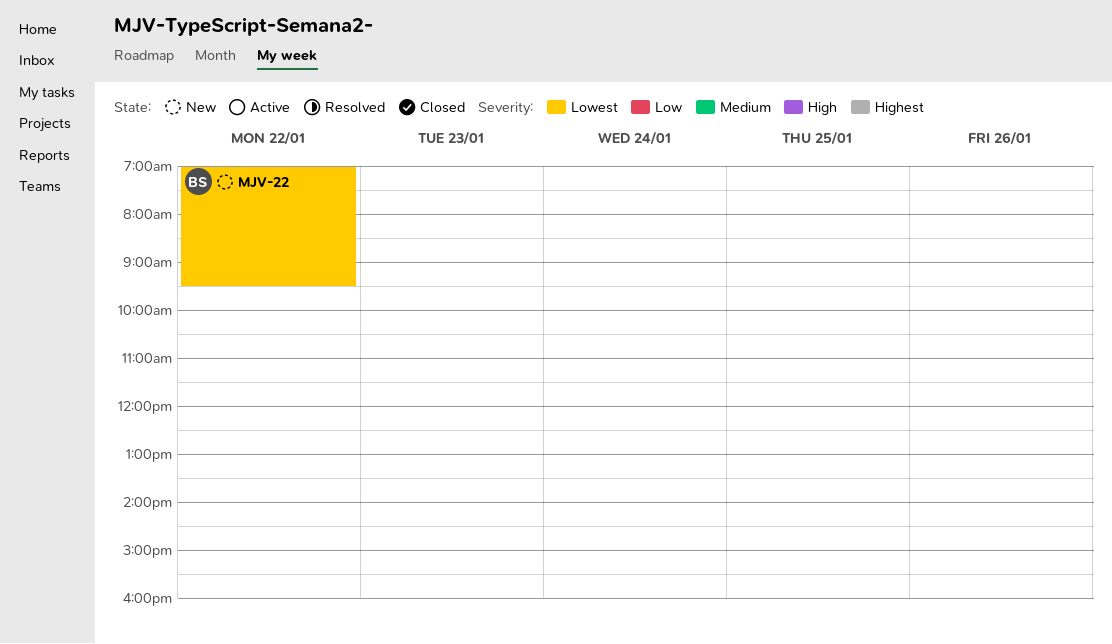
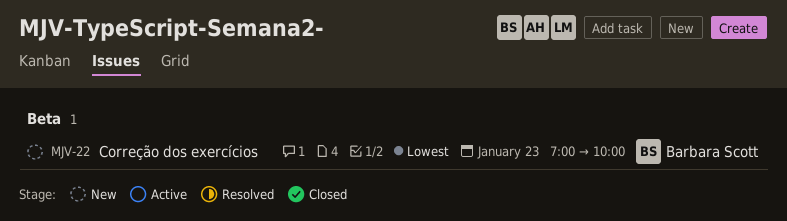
MJV-22, day: Jan 22 -> Jan 23
MJV-22, ends: 09:30 -> 10:00

